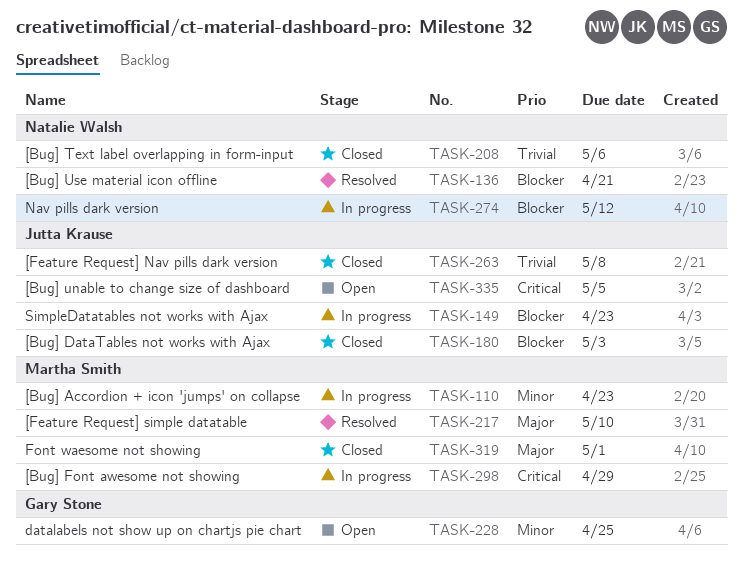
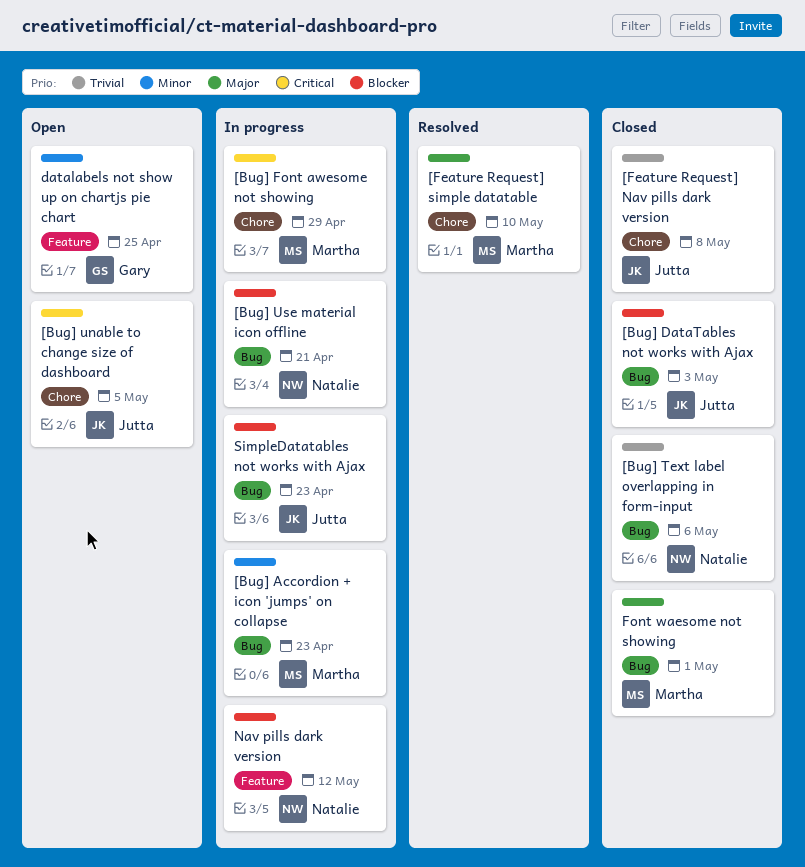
[Bug] Use material icon offline, status: Resolved -> In progress

